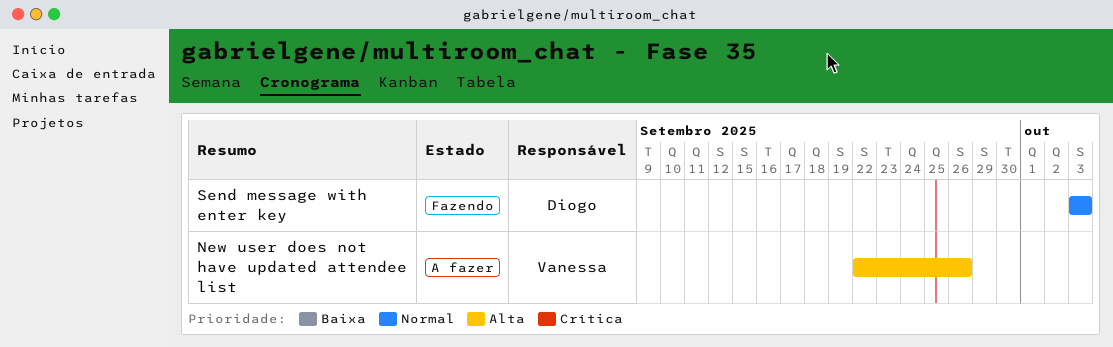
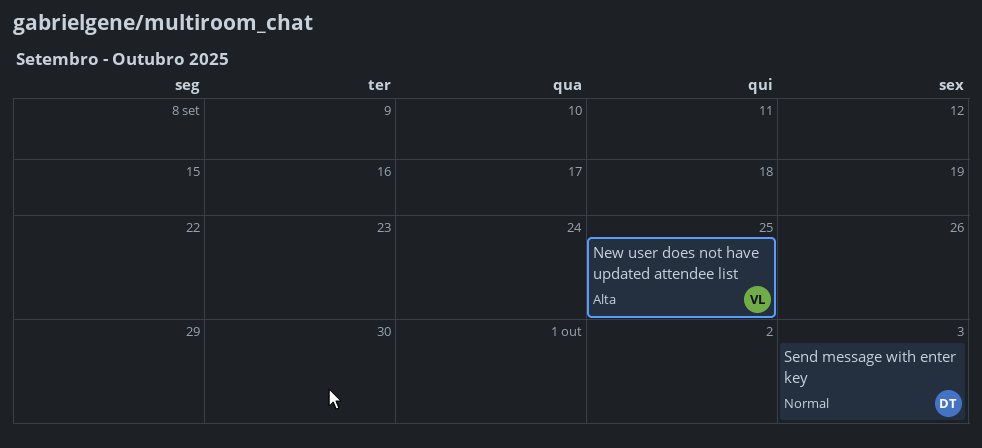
New user does not have updated attendee list, due: Sep 26 -> Sep 25

